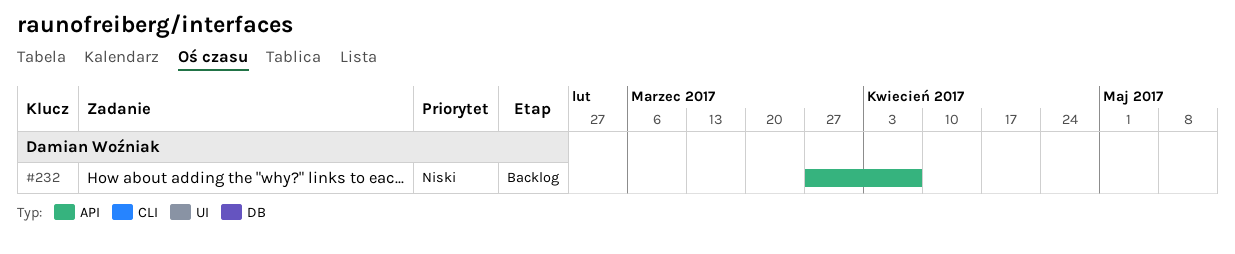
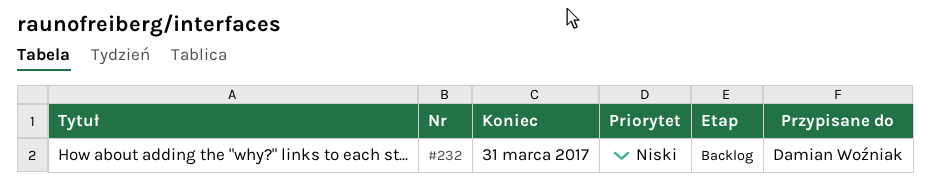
#232, due: Apr 7 -> Mar 31

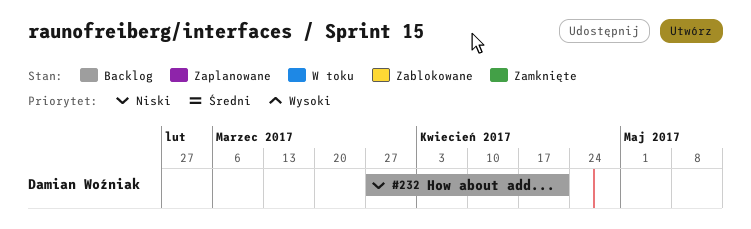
#232, due: Mar 31 -> Apr 21

